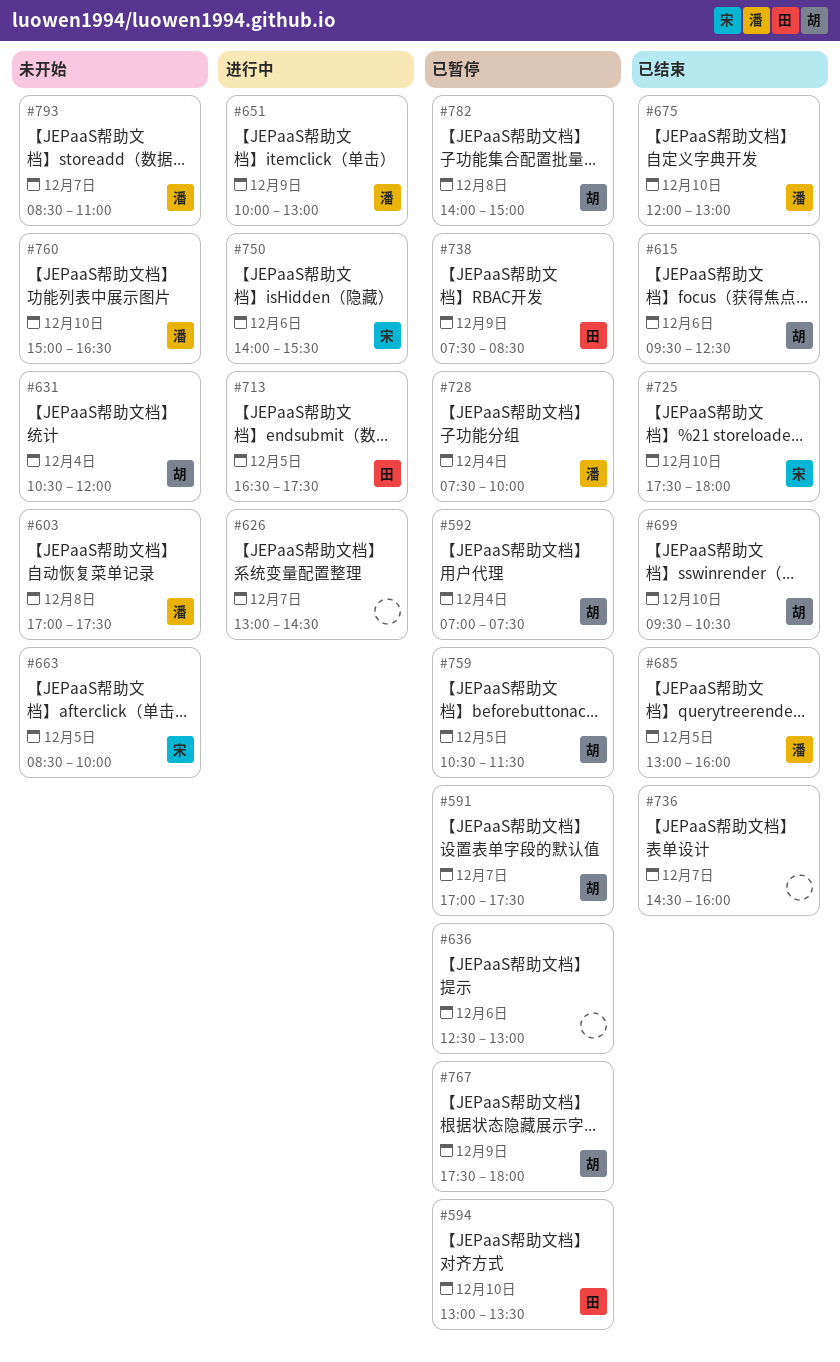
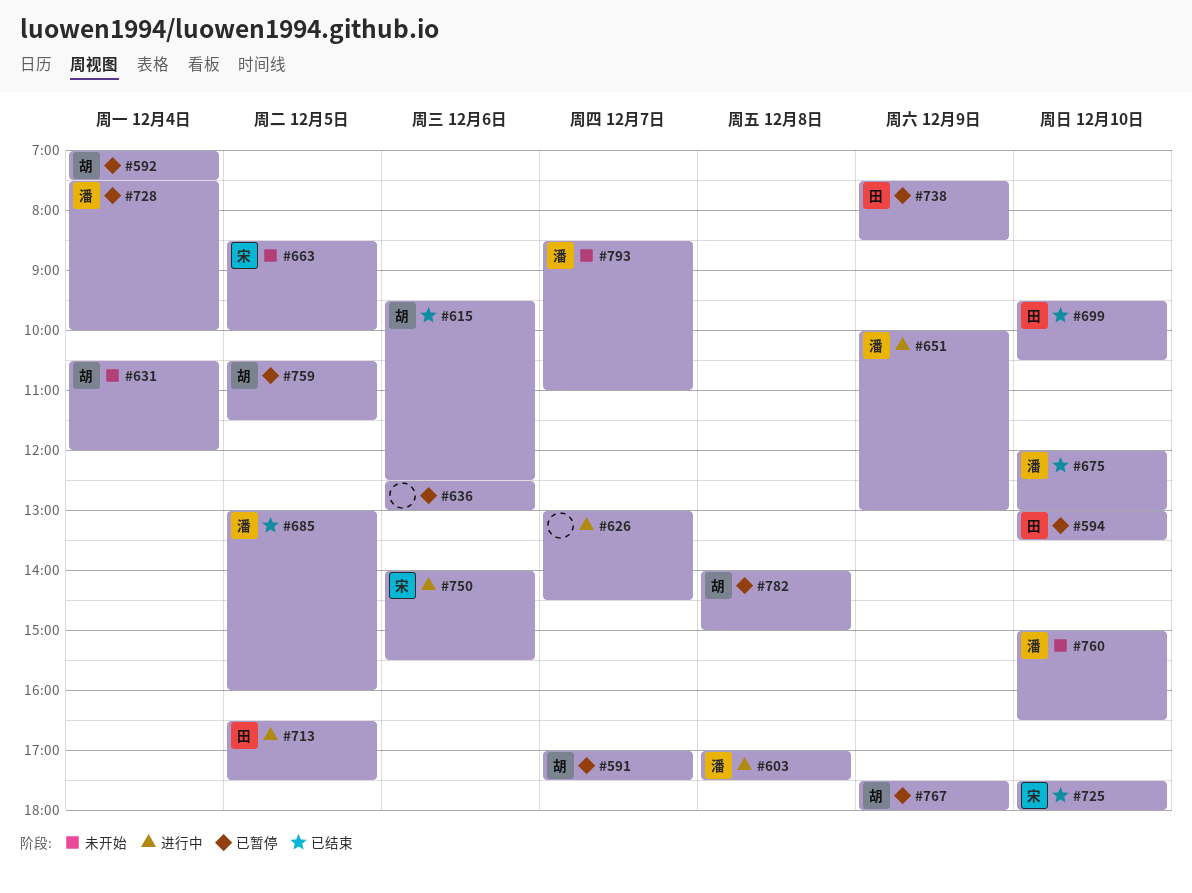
#603, status: 未开始 -> 进行中
#699, owner: 胡 -> 田
#736: present -> none

